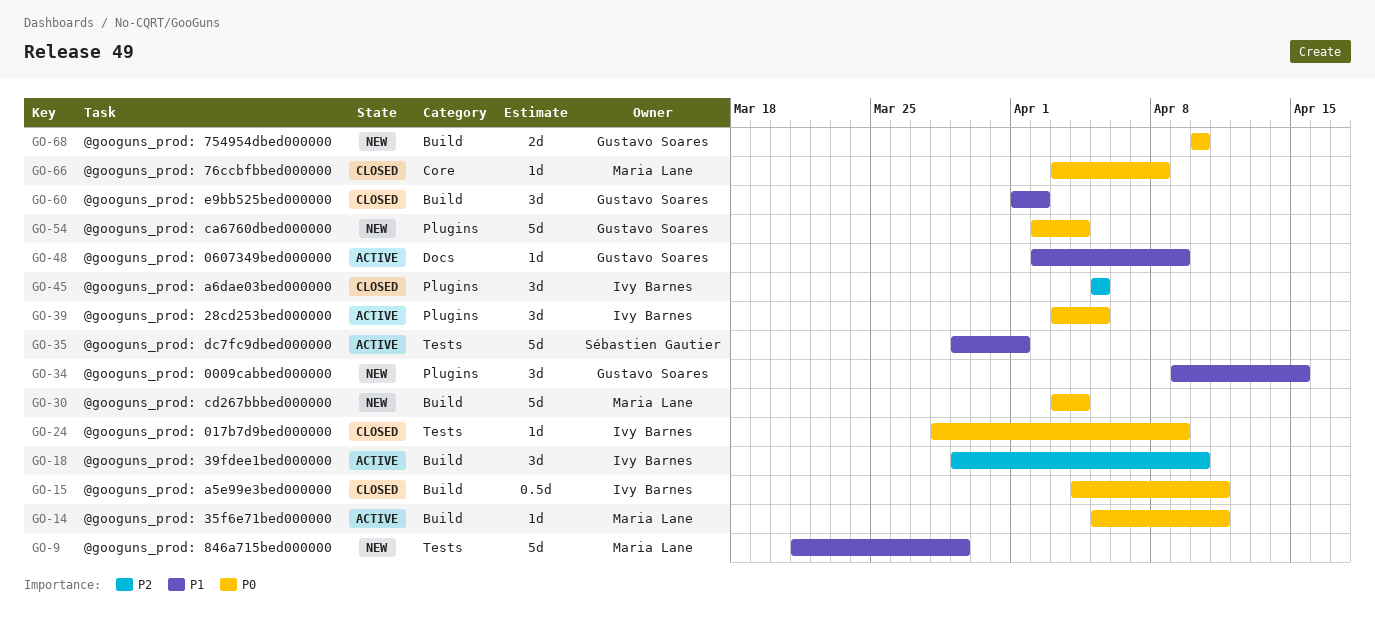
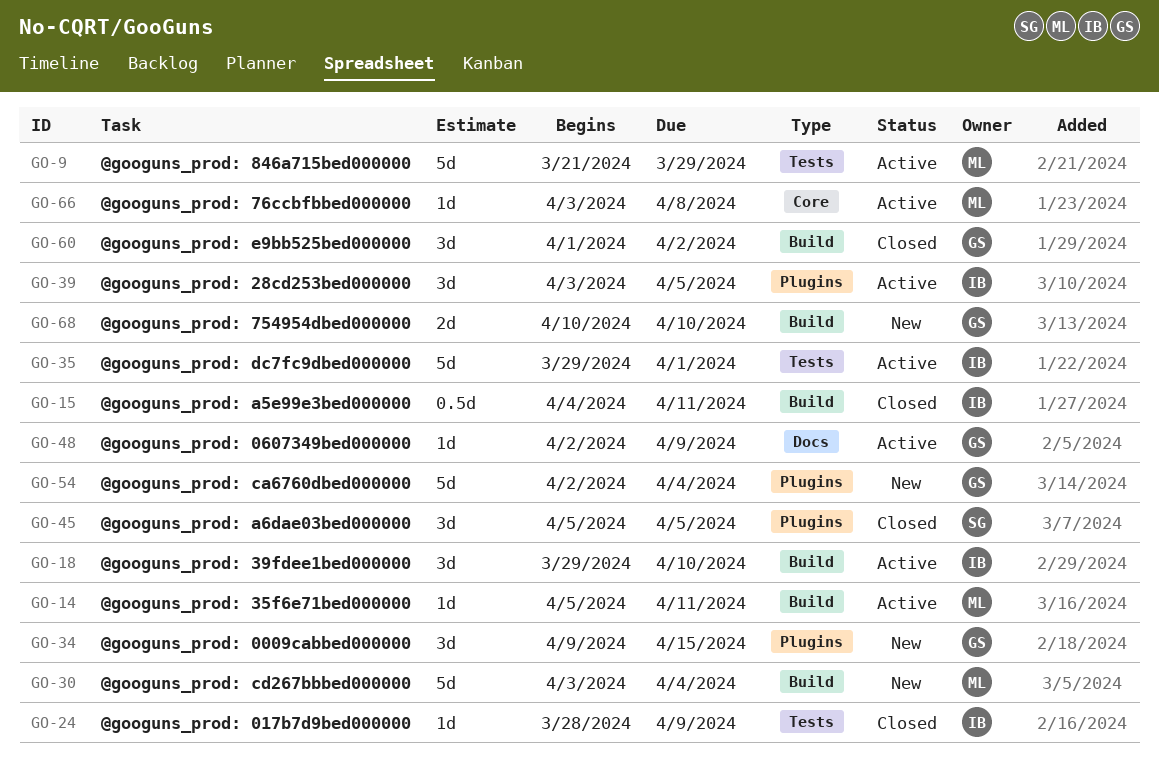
GO-9, status: New -> Active
GO-35, owner: Sébastien Gautier -> Ivy Barnes
GO-45, owner: Ivy Barnes -> Sébastien Gautier
GO-66, status: Closed -> Active

